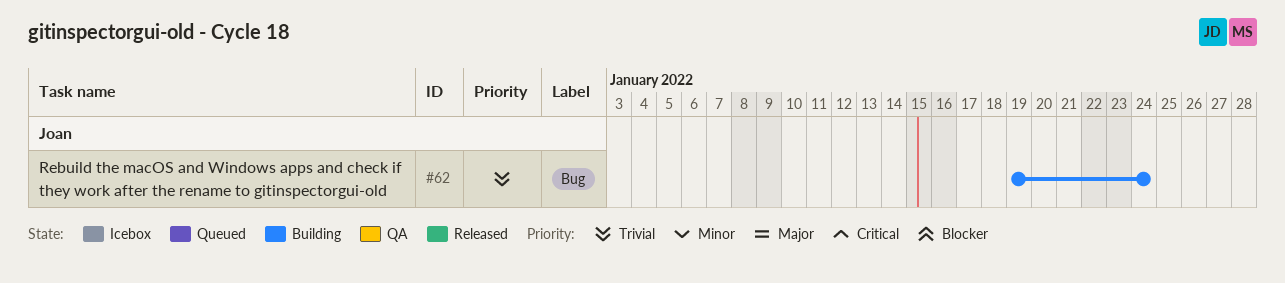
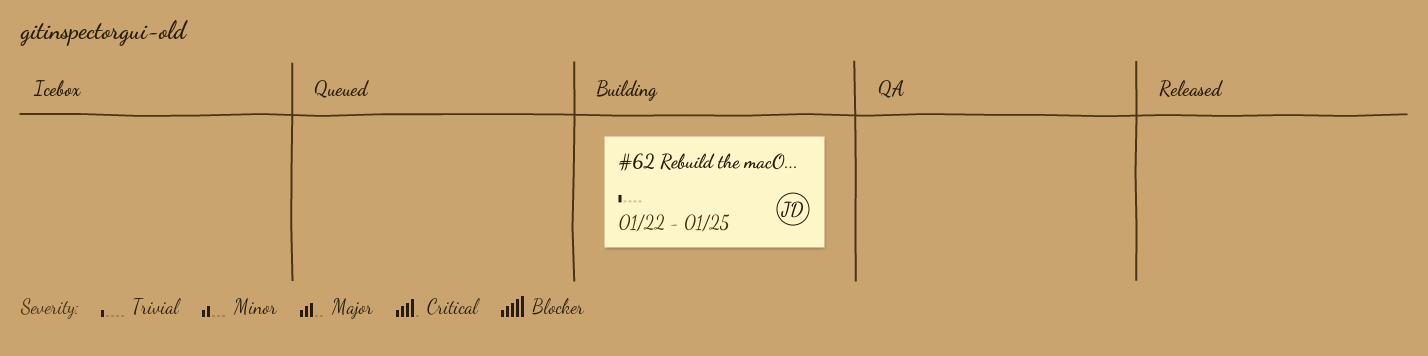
#62, start: Jan 19 -> Jan 22
#62, due: Jan 24 -> Jan 25

